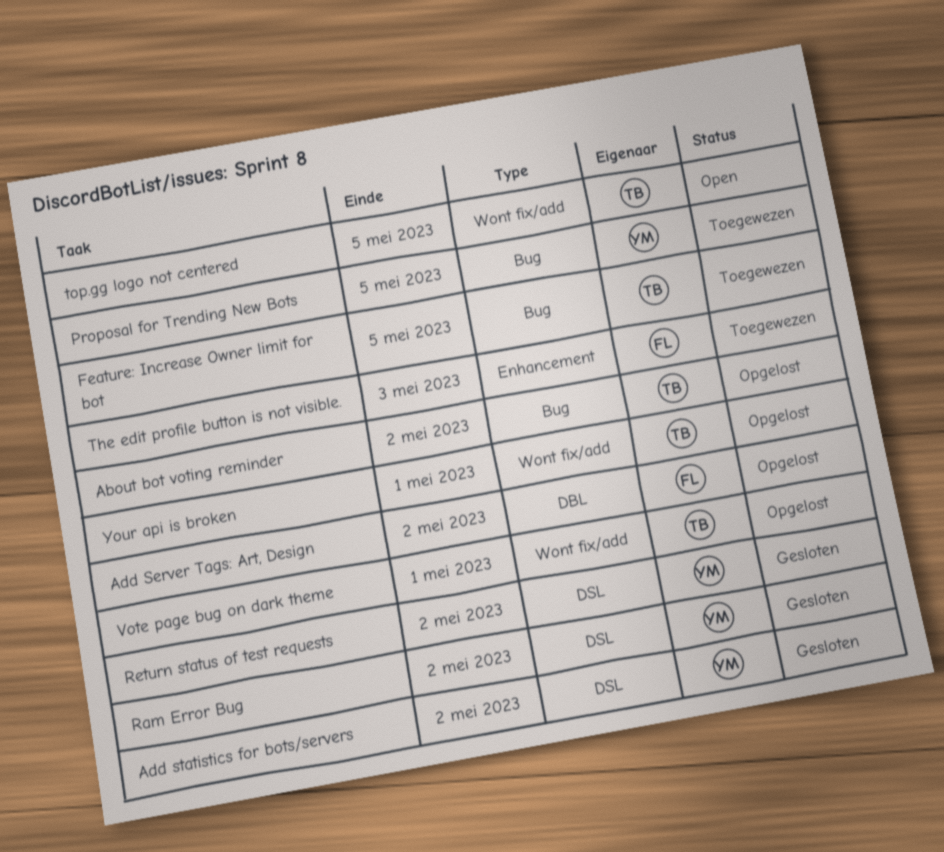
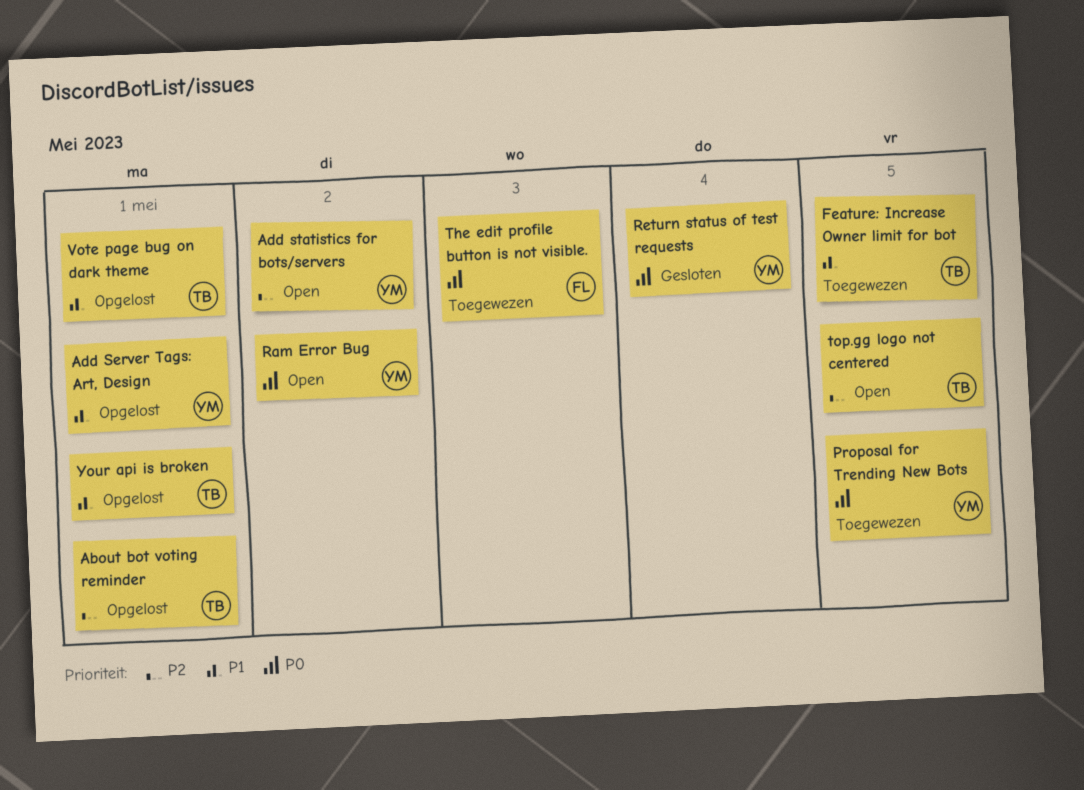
About bot voting reminder, due: May 2 -> May 1
Add Server Tags: Art, Design, owner: FL -> YM
Add Server Tags: Art, Design, due: May 2 -> May 1
Add statistics for bots/servers, status: Gesloten -> Open
Ram Error Bug, status: Gesloten -> Open
Return status of test requests, due: May 2 -> May 4

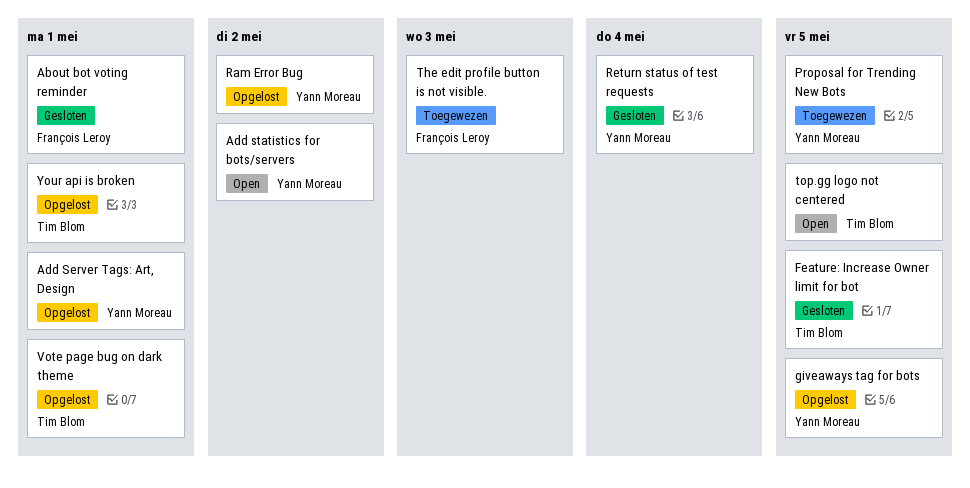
About bot voting reminder, status: Opgelost -> Gesloten
About bot voting reminder, owner: Tim Blom -> François Leroy
Feature: Increase Owner limit for bot, status: Toegewezen -> Gesloten
giveaways tag for bots: none -> present
Ram Error Bug, status: Open -> Opgelost

